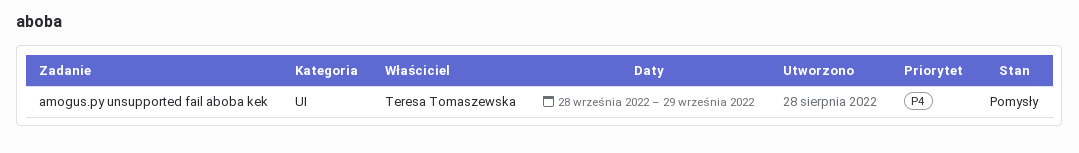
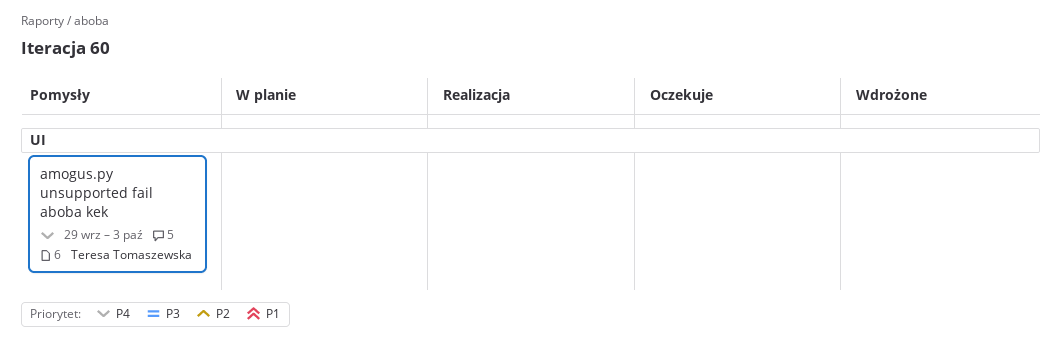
amogus.py unsupported fail aboba kek, start: Sep 28 -> Sep 29
amogus.py unsupported fail aboba kek, due: Sep 29 -> Oct 3

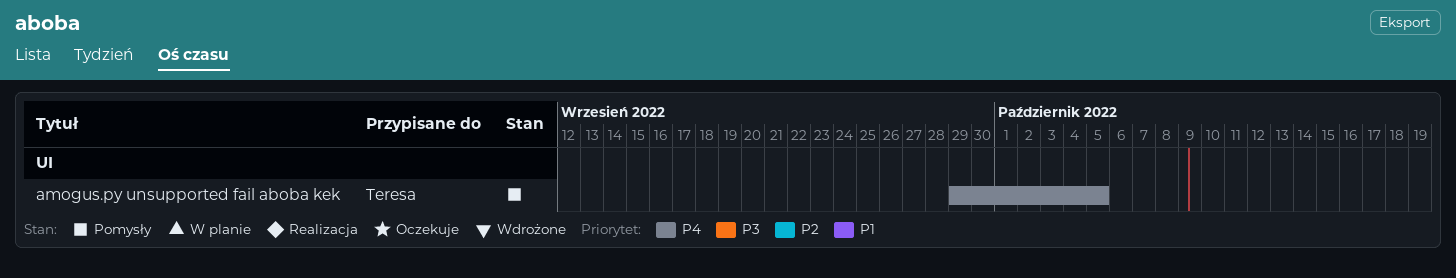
amogus.py unsupported fail aboba kek, due: Oct 3 -> Oct 5

